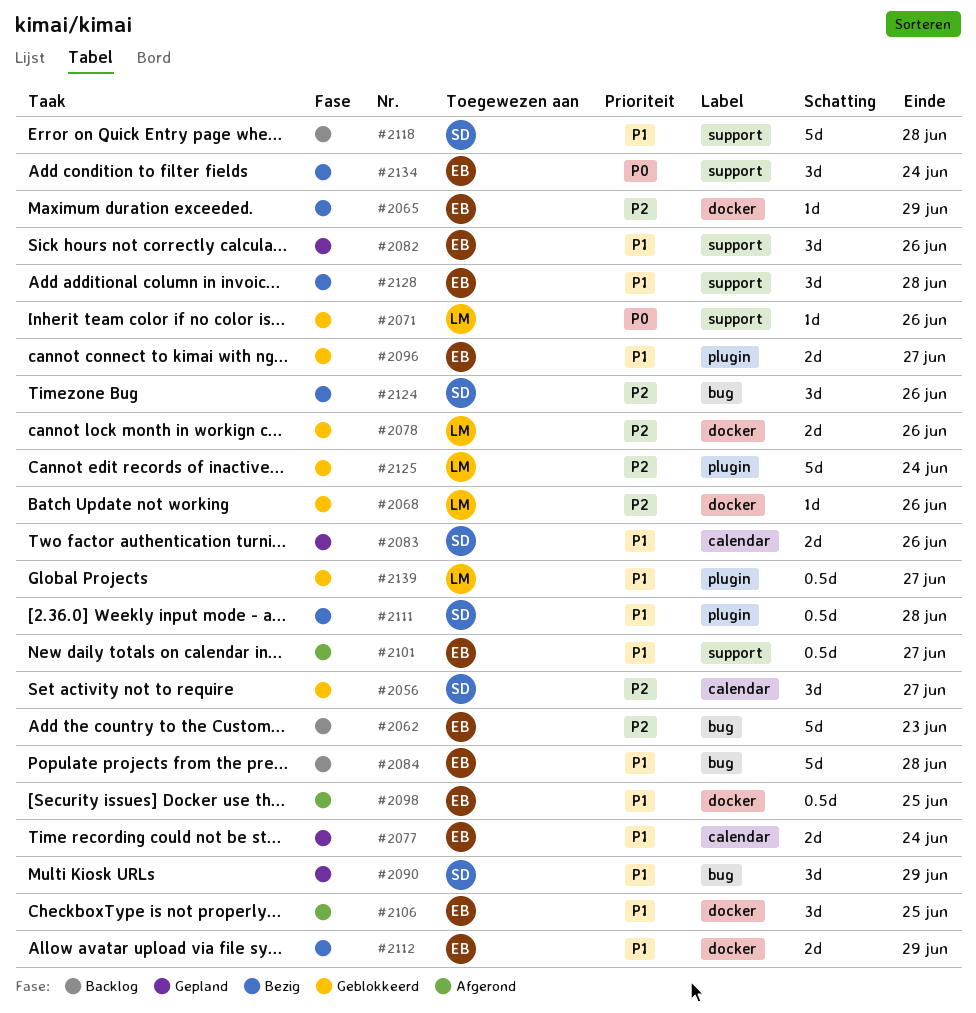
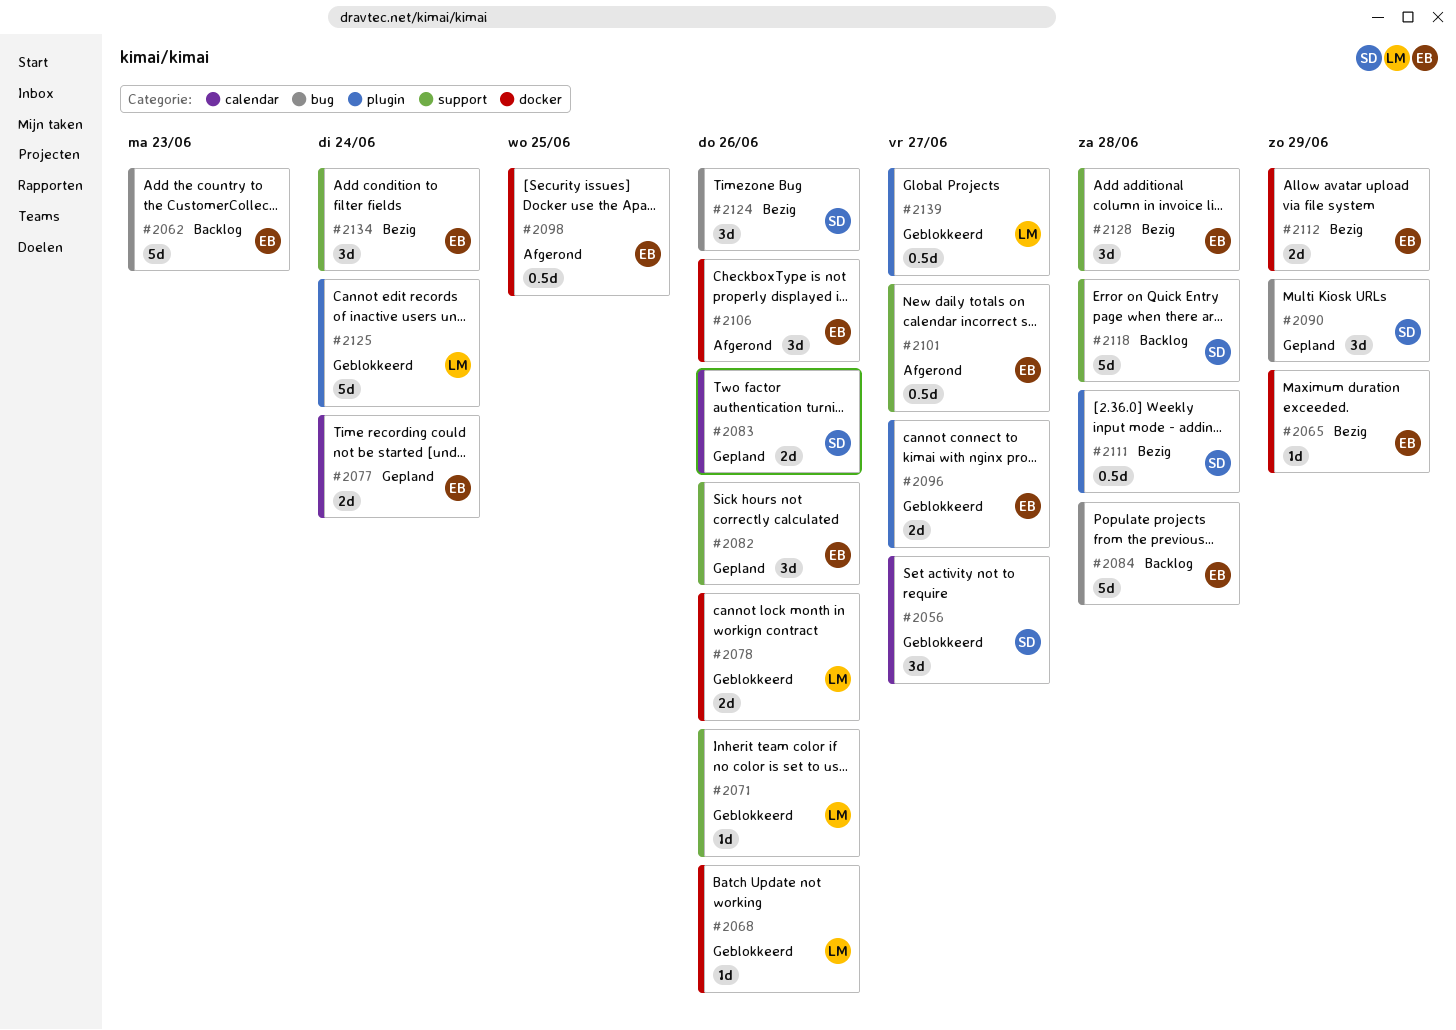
#2106, due: Jun 25 -> Jun 26

